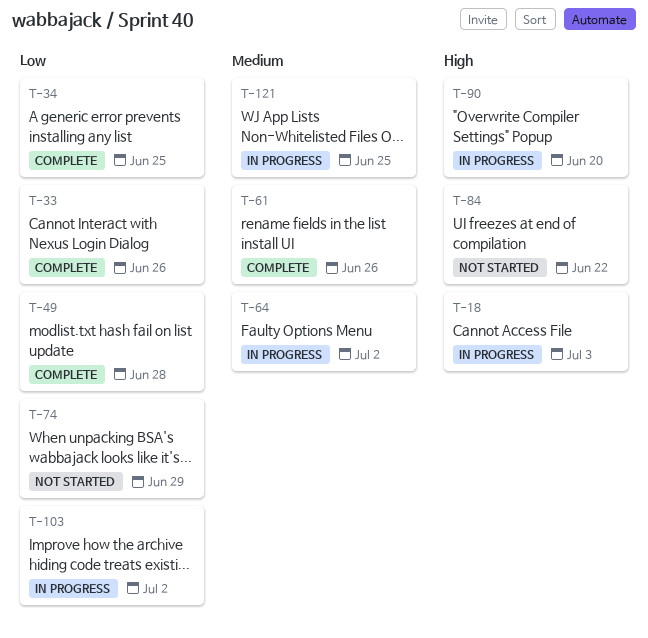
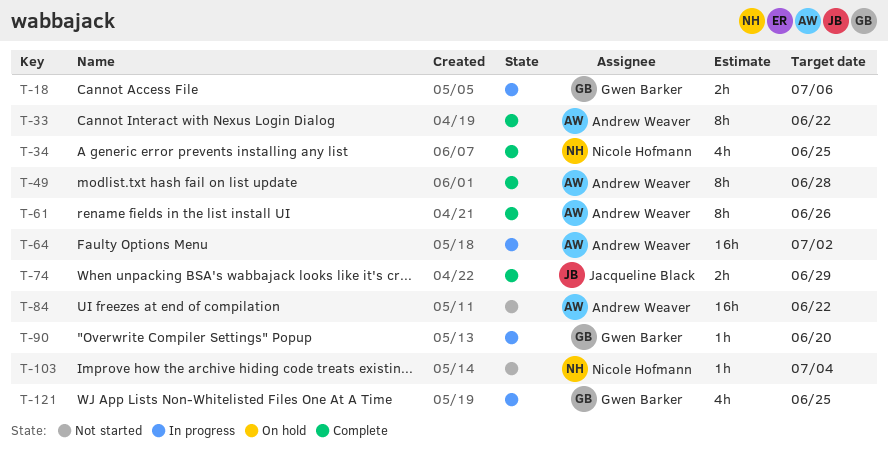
T-18, due: Jul 3 -> Jul 6
T-33, due: Jun 26 -> Jun 22
T-74, status: Not started -> Complete
T-103, status: In progress -> Not started
T-103, due: Jul 2 -> Jul 4

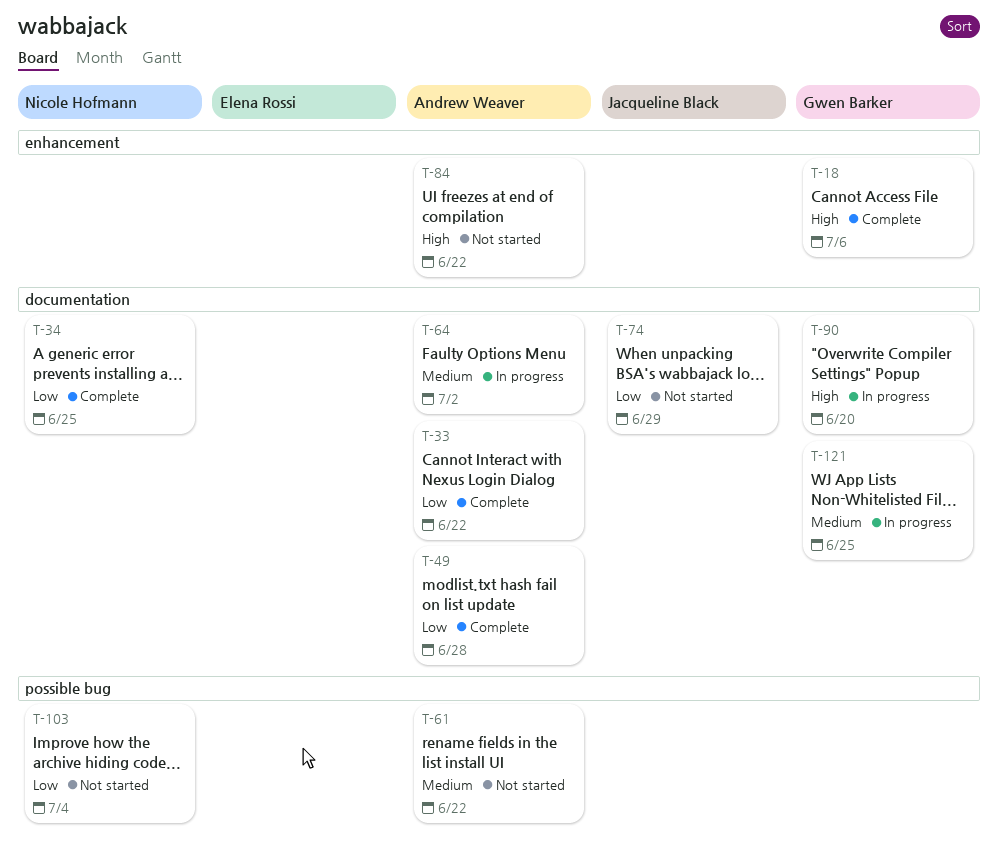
T-18, status: In progress -> Complete
T-61, status: Complete -> Not started
T-61, due: Jun 26 -> Jun 22
T-74, status: Complete -> Not started

